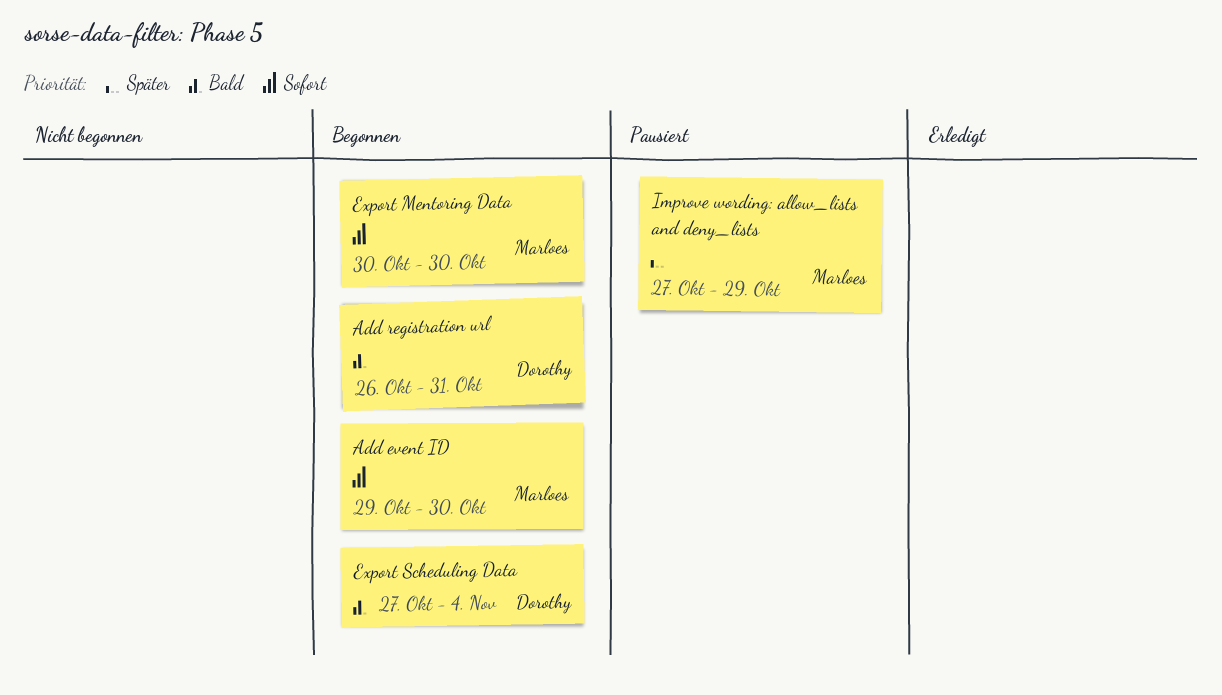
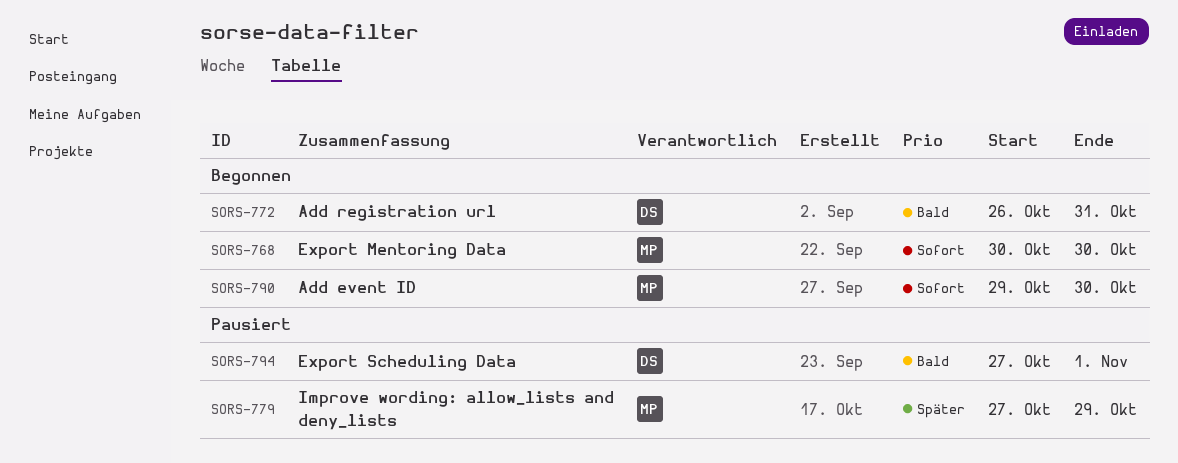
Export Scheduling Data, status: Begonnen -> Pausiert
Export Scheduling Data, due: Nov 4 -> Nov 1

